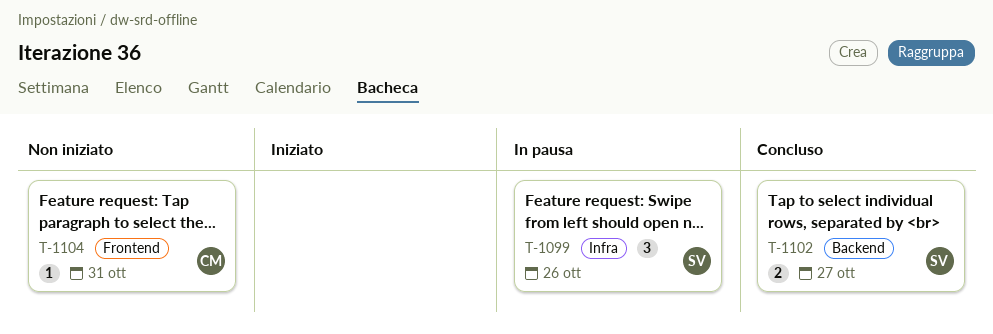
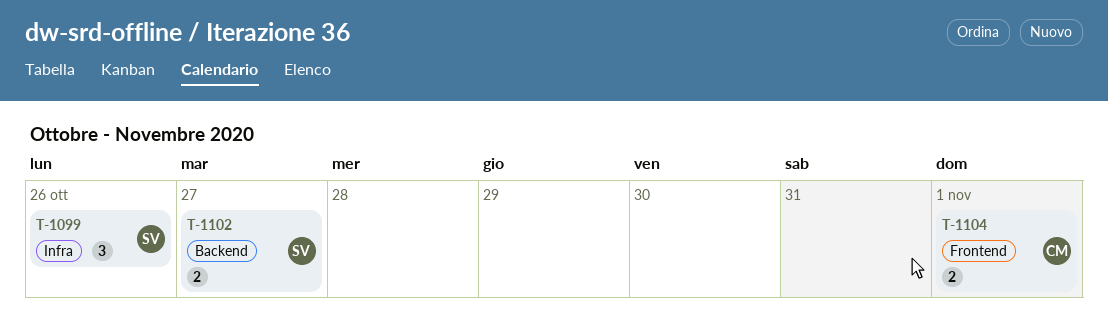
T-1104, estimate: 1 -> 2
T-1104, due: Oct 31 -> Nov 1

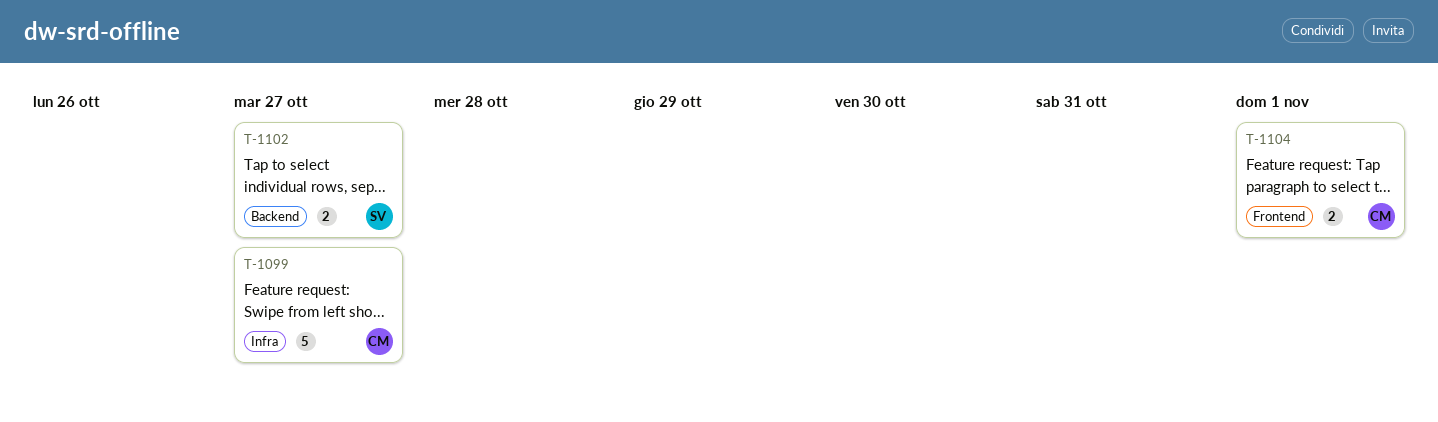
T-1099, owner: SV -> CM
T-1099, estimate: 3 -> 5
T-1099, due: Oct 26 -> Oct 27

